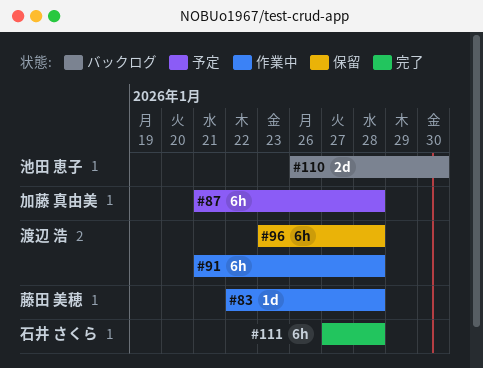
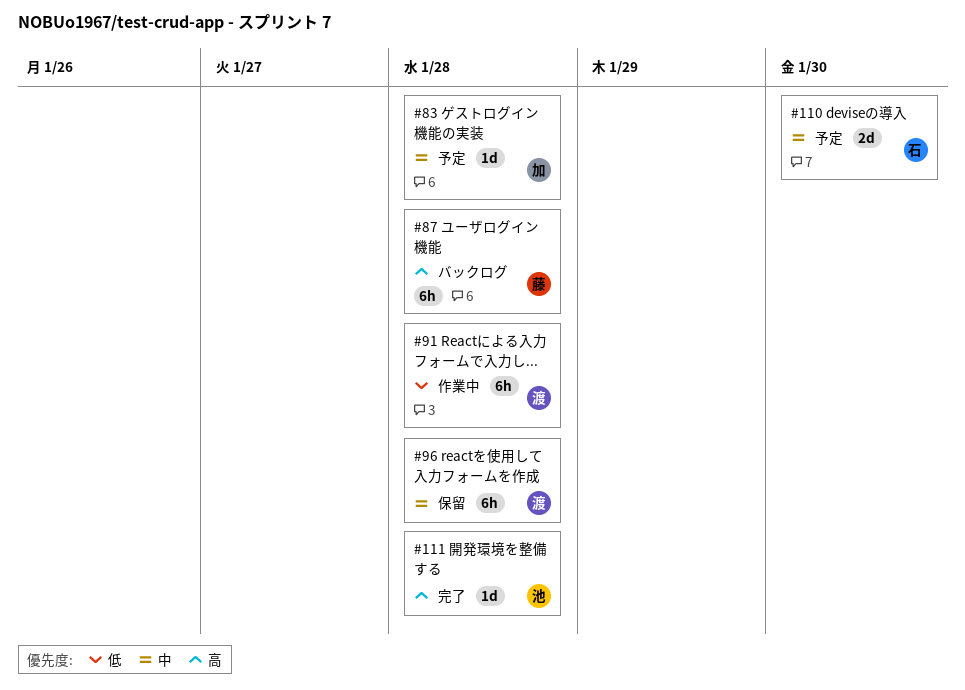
#83, status: 作業中 -> 予定
#83, owner: 藤田 美穂 -> 加藤 真由美
#87, status: 予定 -> バックログ
#87, owner: 加藤 真由美 -> 藤田 美穂
#110, status: バックログ -> 予定
#110, owner: 池田 恵子 -> 石井 さくら
#111, owner: 石井 さくら -> 池田 恵子
#111, estimate: 6h -> 1d

